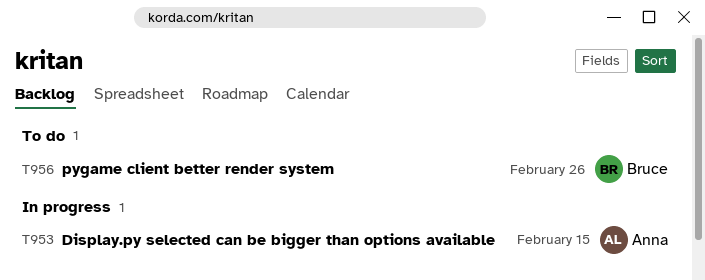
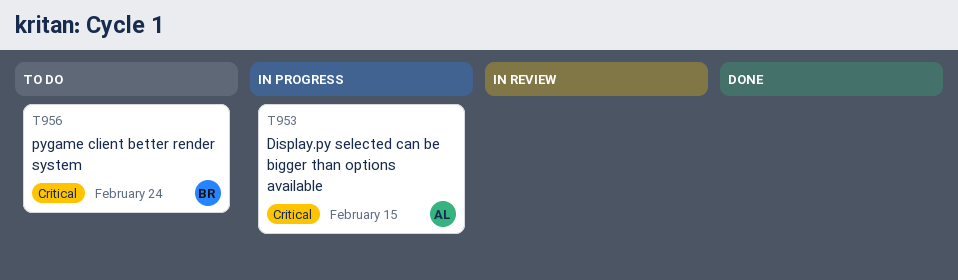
T956, due: Feb 26 -> Feb 24

